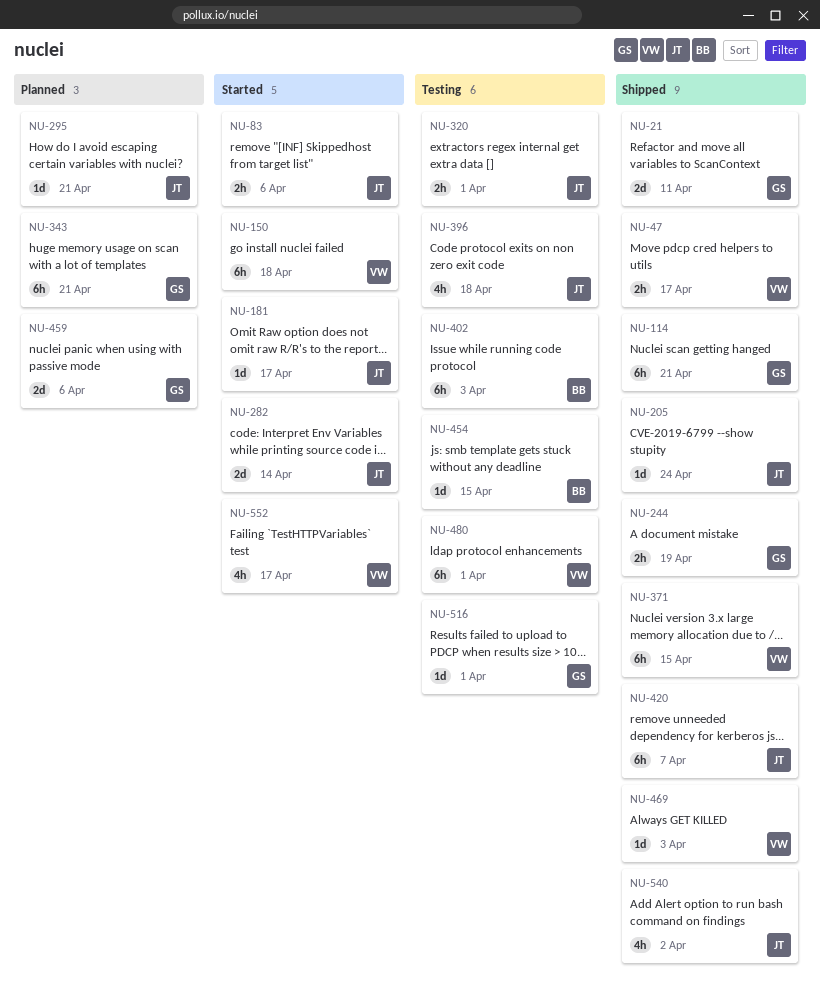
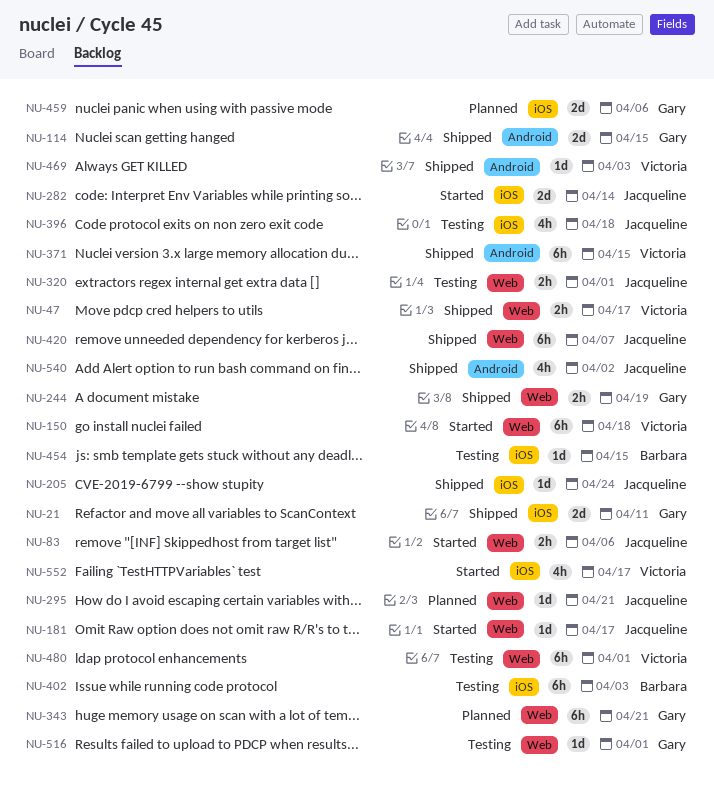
NU-114, estimate: 6h -> 2d
NU-114, due: Apr 21 -> Apr 15

